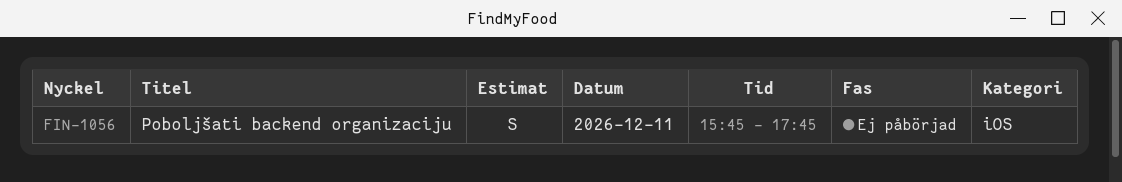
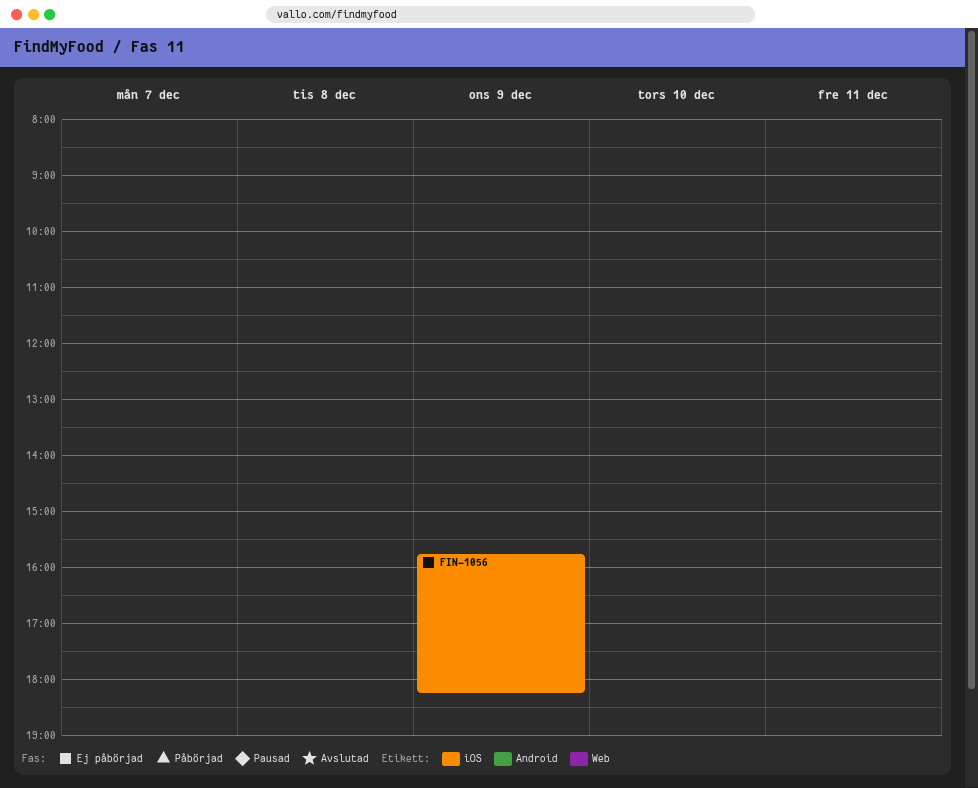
FIN-1056, day: Dec 11 -> Dec 9
FIN-1056, ends: 17:45 -> 18:15

